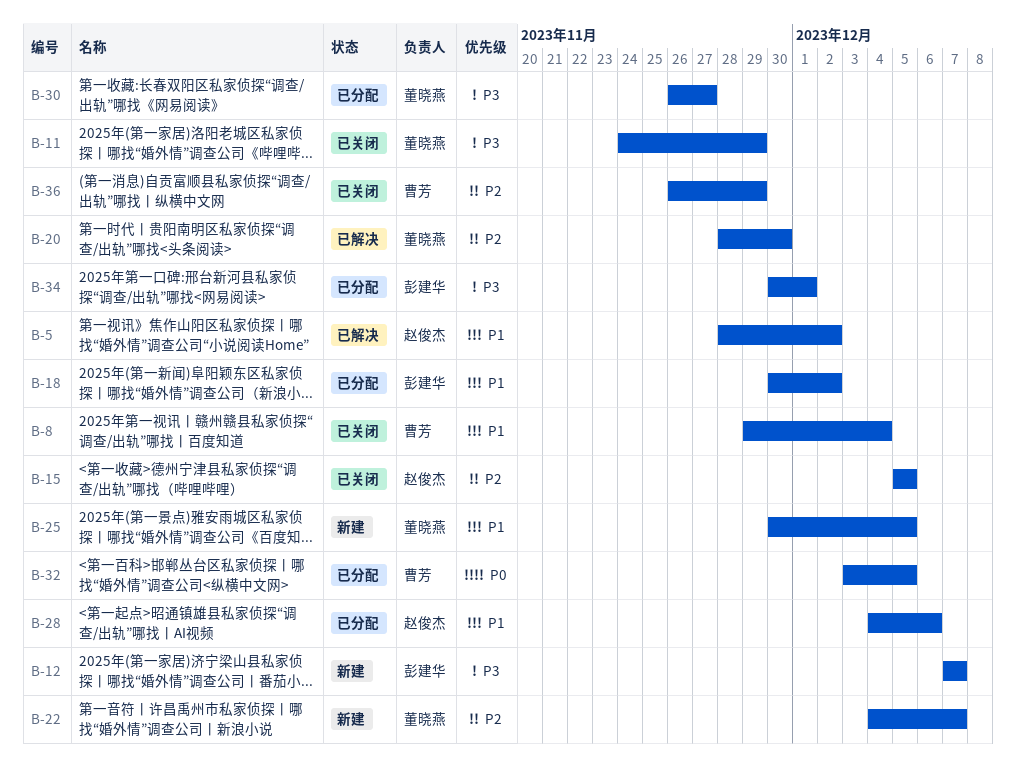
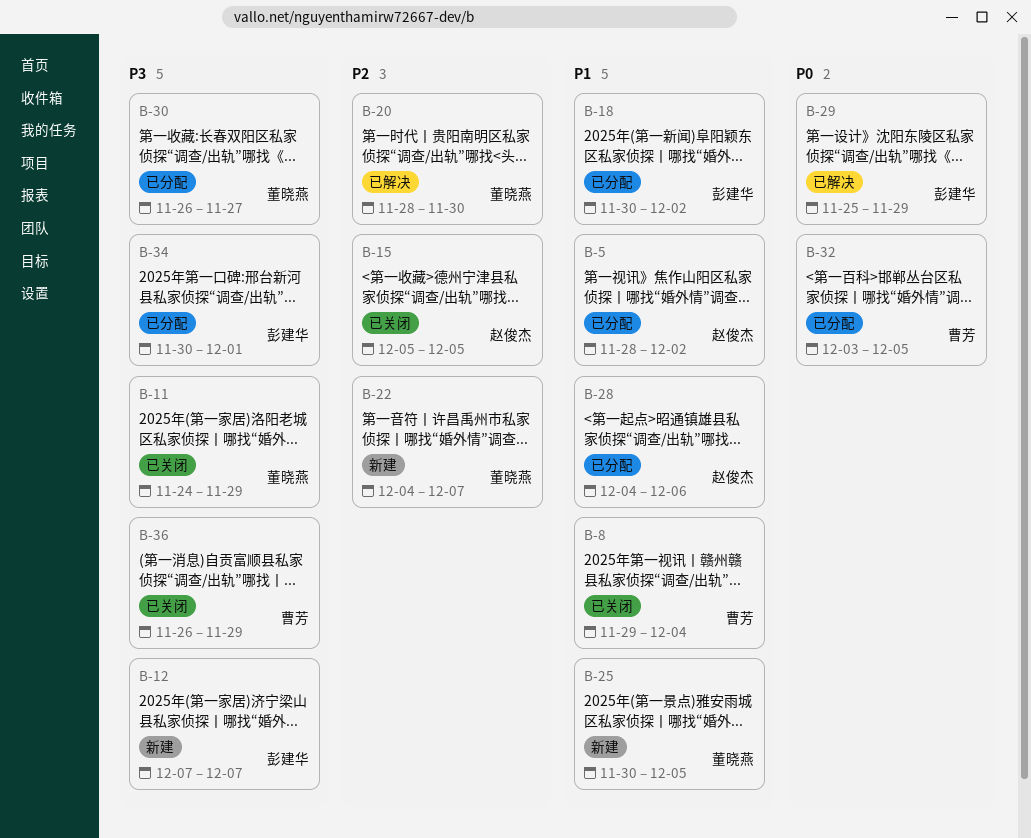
B-5, status: 已解决 -> 已分配
B-29: none -> present
B-36, priority: P2 -> P3

